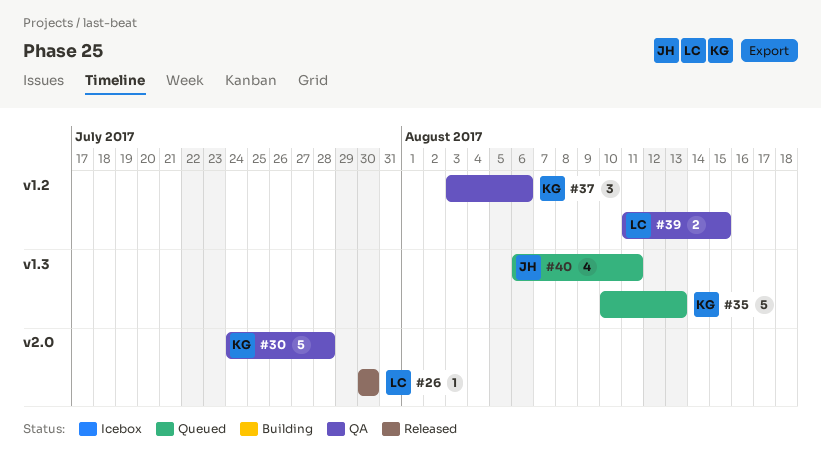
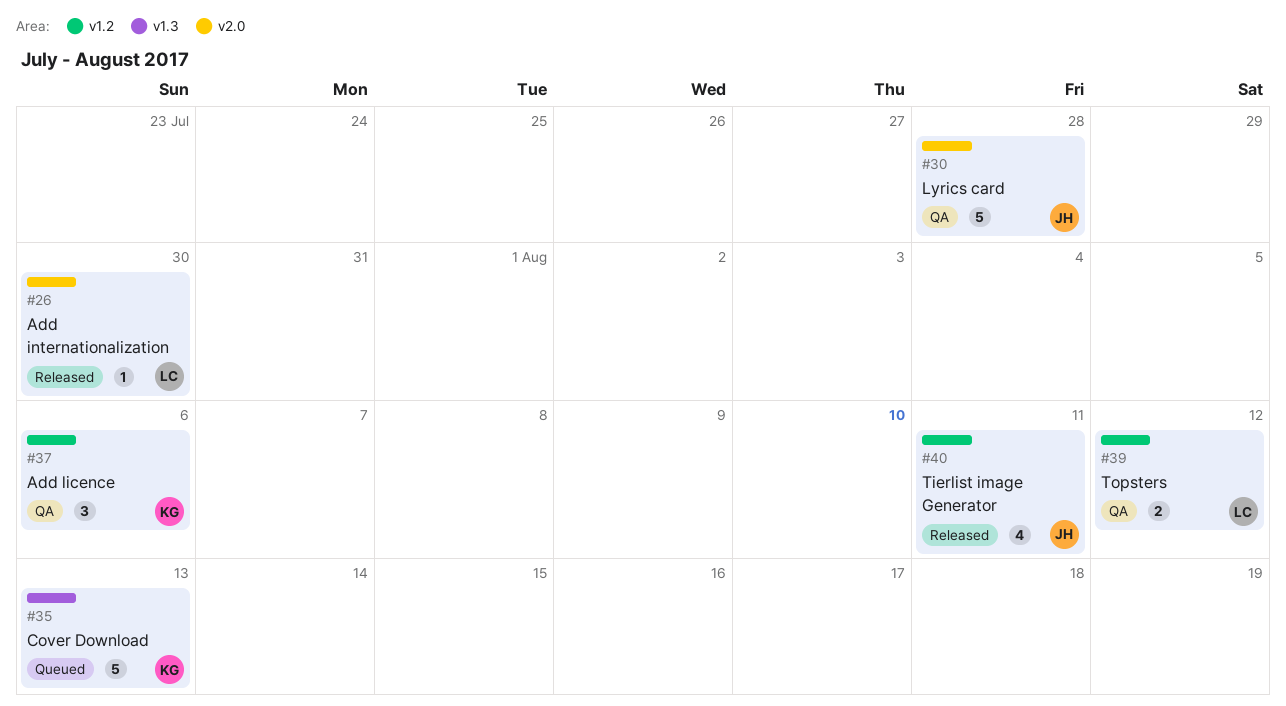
#30, owner: KG -> JH
#39, due: Aug 15 -> Aug 12
#40, status: Queued -> Released
#40, label: v1.3 -> v1.2

